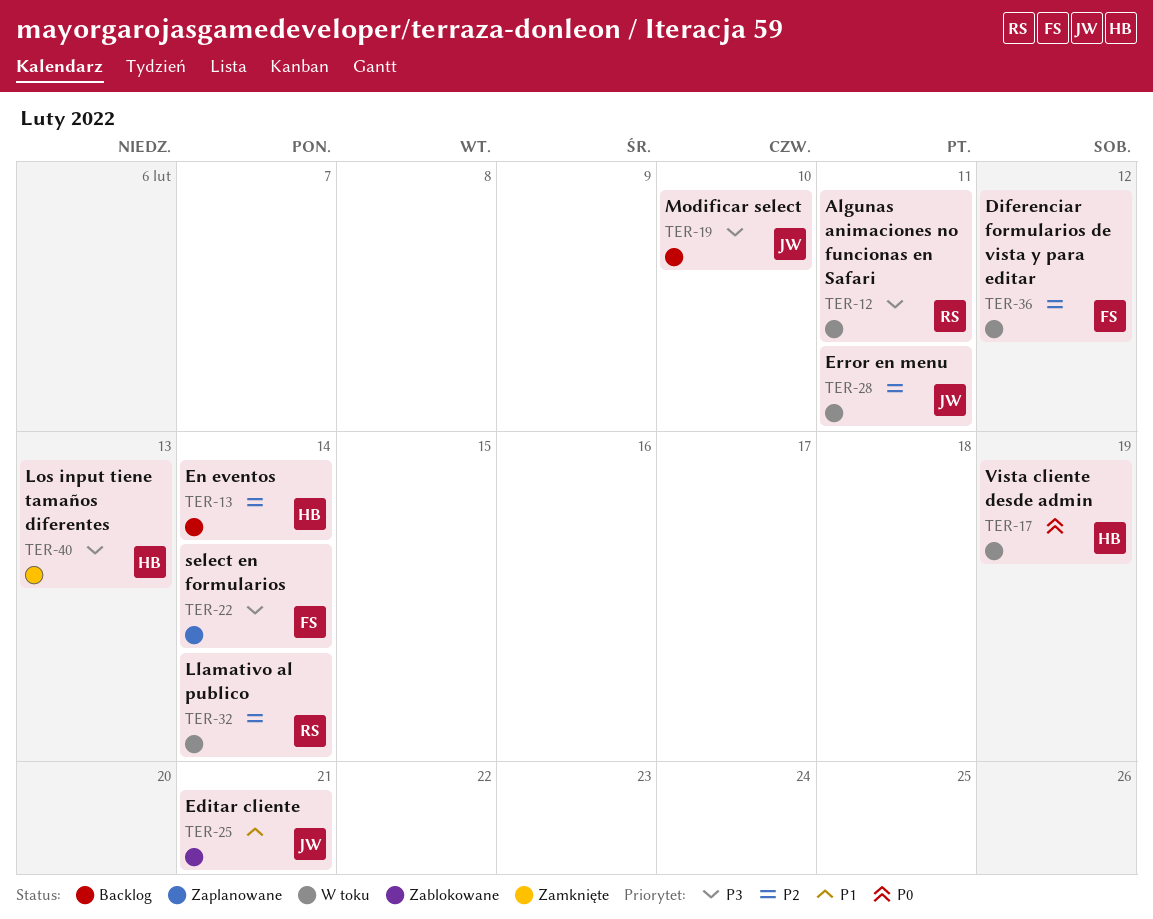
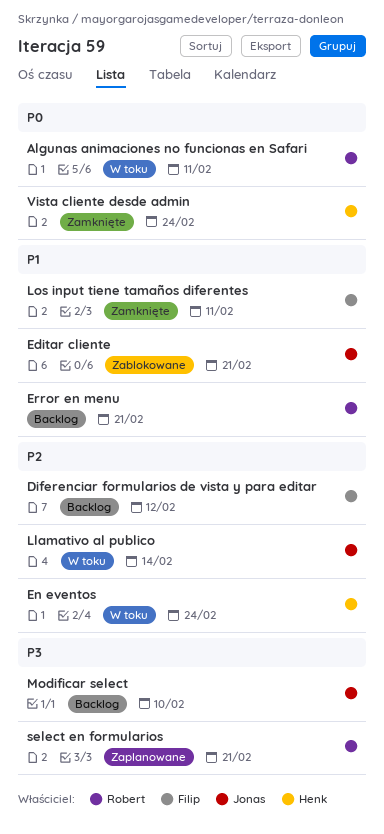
Algunas animaciones no funcionas en Safari, priority: P3 -> P0
Diferenciar formularios de vista y para editar, status: W toku -> Backlog
En eventos, status: Backlog -> W toku
En eventos, due: Feb 14 -> Feb 24
Error en menu, status: W toku -> Backlog
Error en menu, owner: Jonas -> Robert
Error en menu, priority: P2 -> P1
Error en menu, due: Feb 11 -> Feb 21
Llamativo al publico, owner: Robert -> Jonas
Los input tiene tamaños diferentes, owner: Henk -> Filip
Los input tiene tamaños diferentes, priority: P3 -> P1
Los input tiene tamaños diferentes, due: Feb 13 -> Feb 11
select en formularios, owner: Filip -> Robert
select en formularios, due: Feb 14 -> Feb 21
Vista cliente desde admin, status: W toku -> Zamknięte
Vista cliente desde admin, due: Feb 19 -> Feb 24

